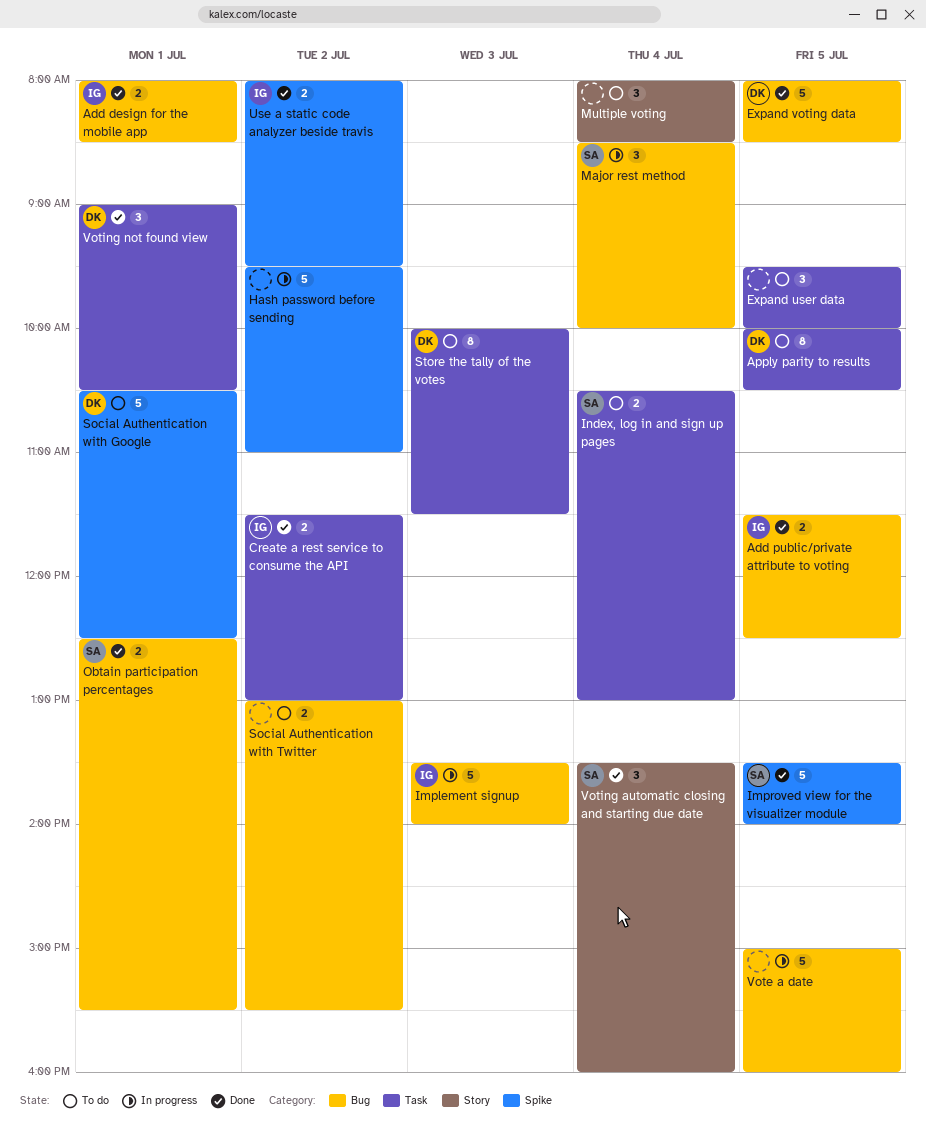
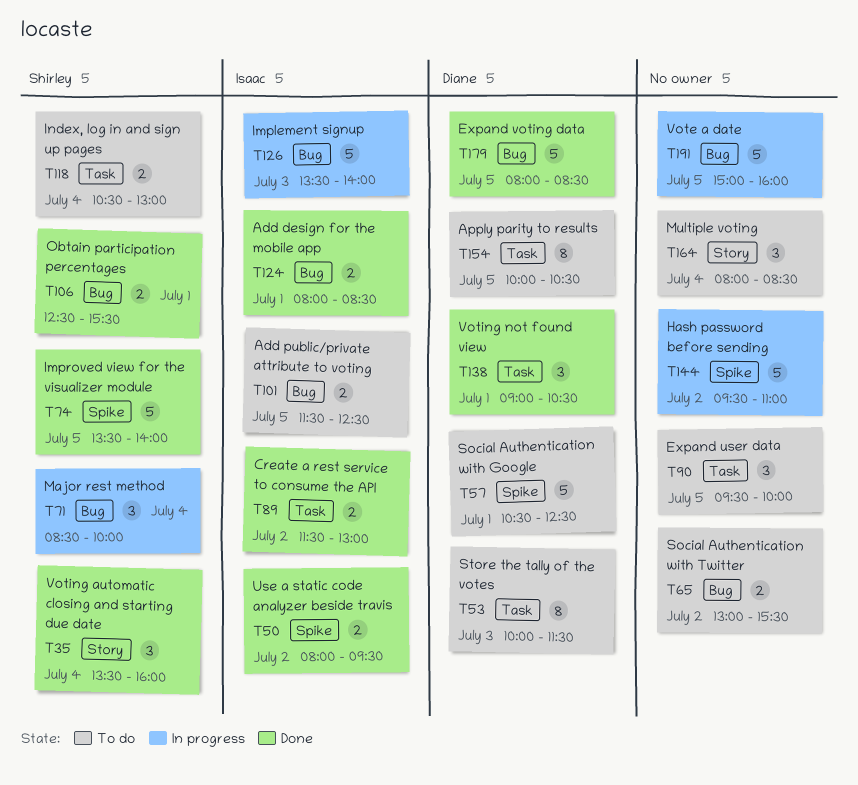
Add public/private attribute to voting, status: Done -> To do

